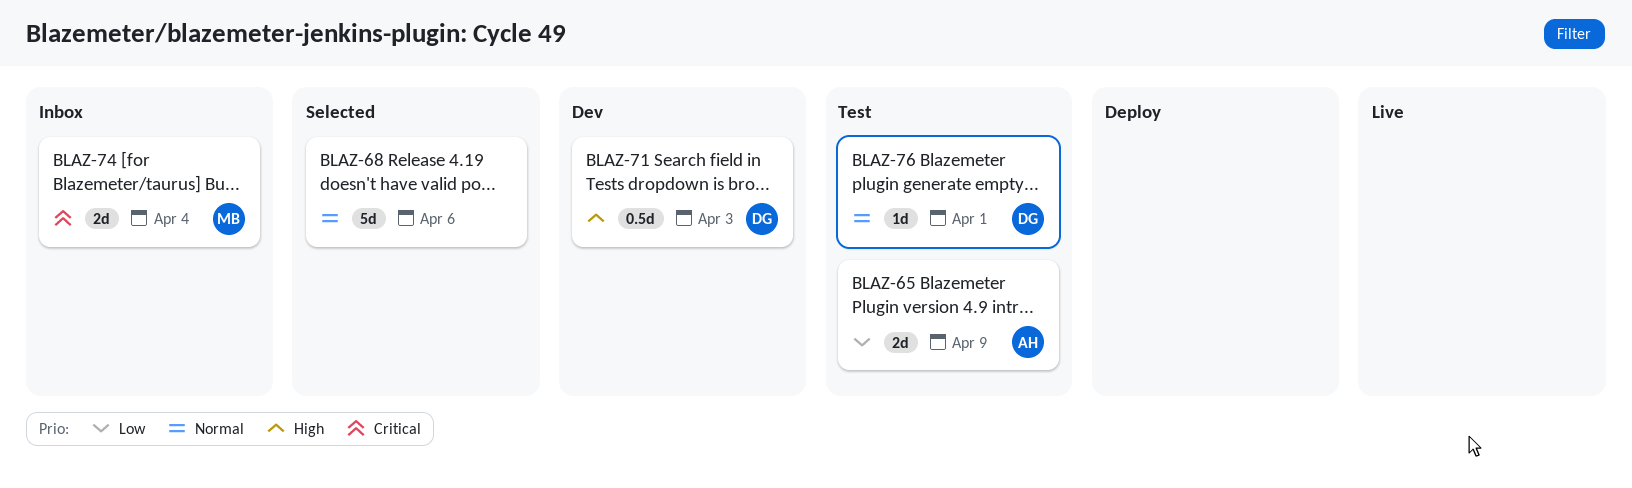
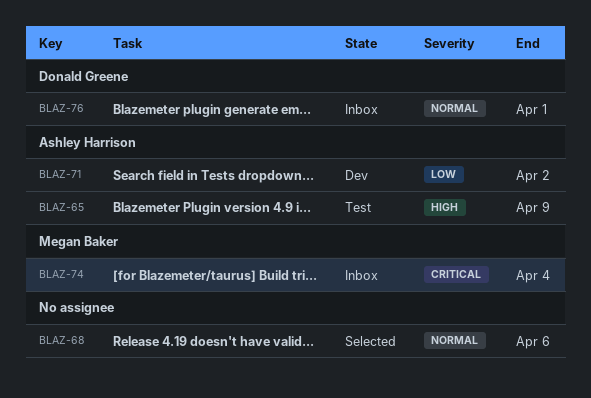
BLAZ-65, priority: Low -> High
BLAZ-71, owner: Donald Greene -> Ashley Harrison
BLAZ-71, priority: High -> Low
BLAZ-71, due: Apr 3 -> Apr 2
BLAZ-76, status: Test -> Inbox

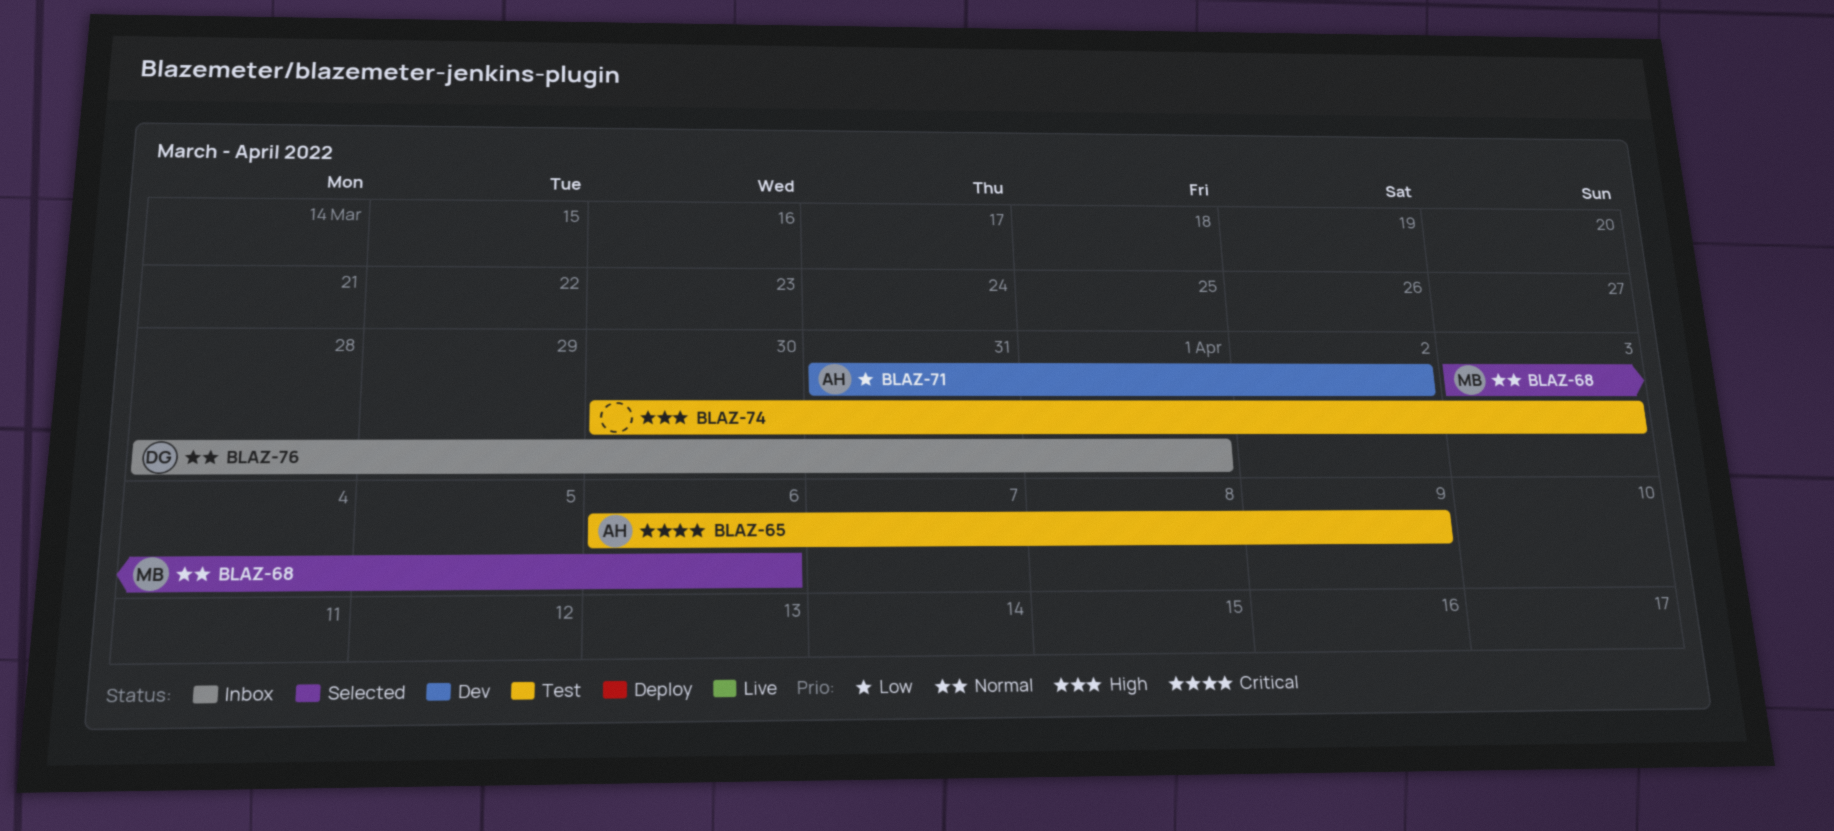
BLAZ-65, priority: High -> Critical
BLAZ-68, owner: none -> Megan Baker
BLAZ-74, status: Inbox -> Test
BLAZ-74, owner: Megan Baker -> none
BLAZ-74, priority: Critical -> High
BLAZ-74, due: Apr 4 -> Apr 3

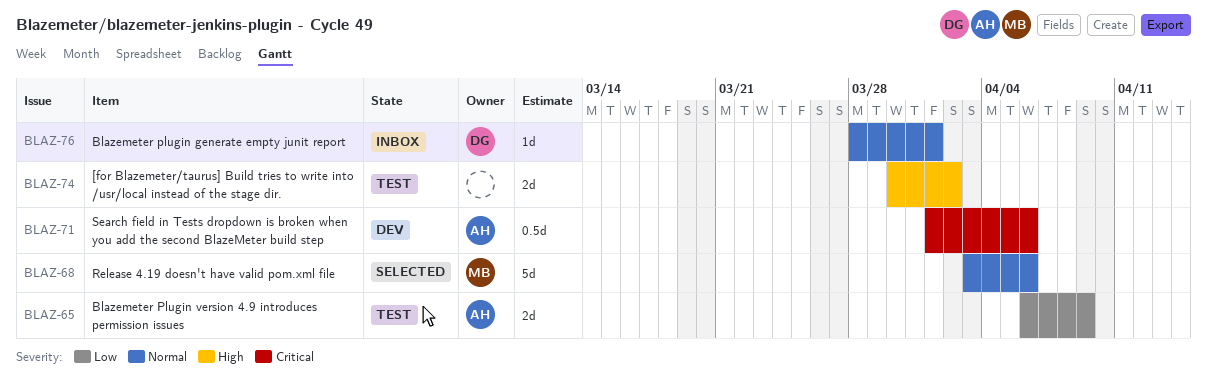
BLAZ-65, priority: Critical -> Low
BLAZ-71, priority: Low -> Critical
BLAZ-71, start: Mar 31 -> Apr 1
BLAZ-71, due: Apr 2 -> Apr 6
BLAZ-74, due: Apr 3 -> Apr 2

